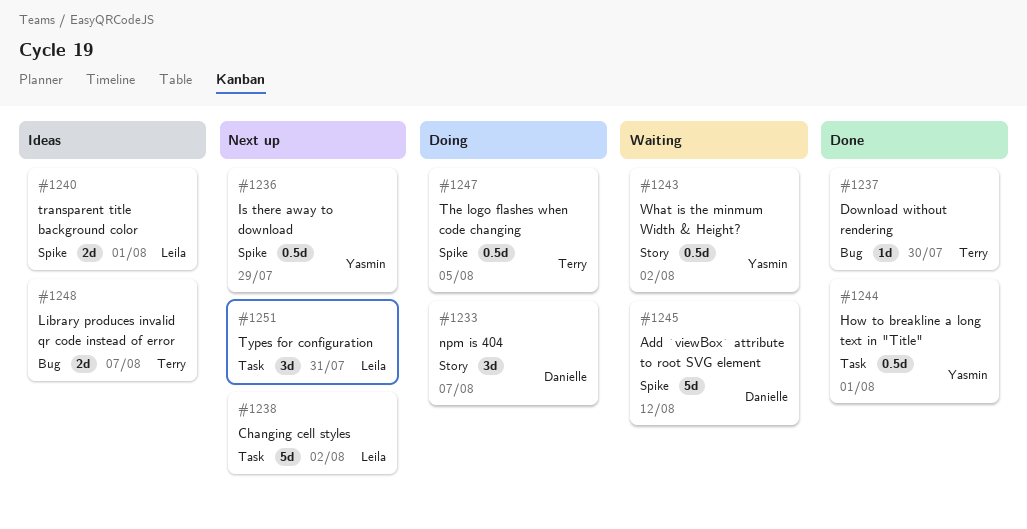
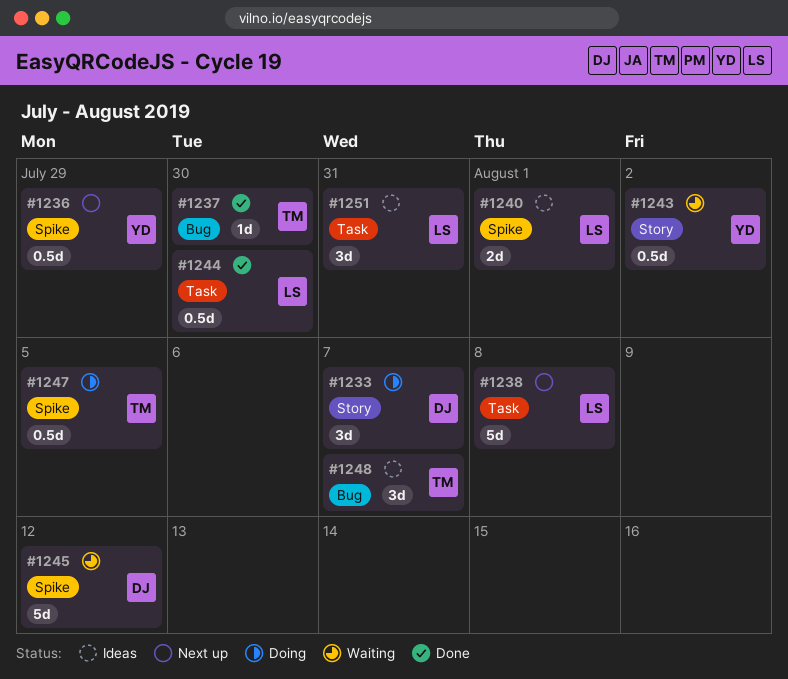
#1238, due: Aug 2 -> Aug 8
#1244, owner: Yasmin -> Leila
#1244, due: Aug 1 -> Jul 30
#1248, estimate: 2d -> 3d
#1251, status: Next up -> Ideas

